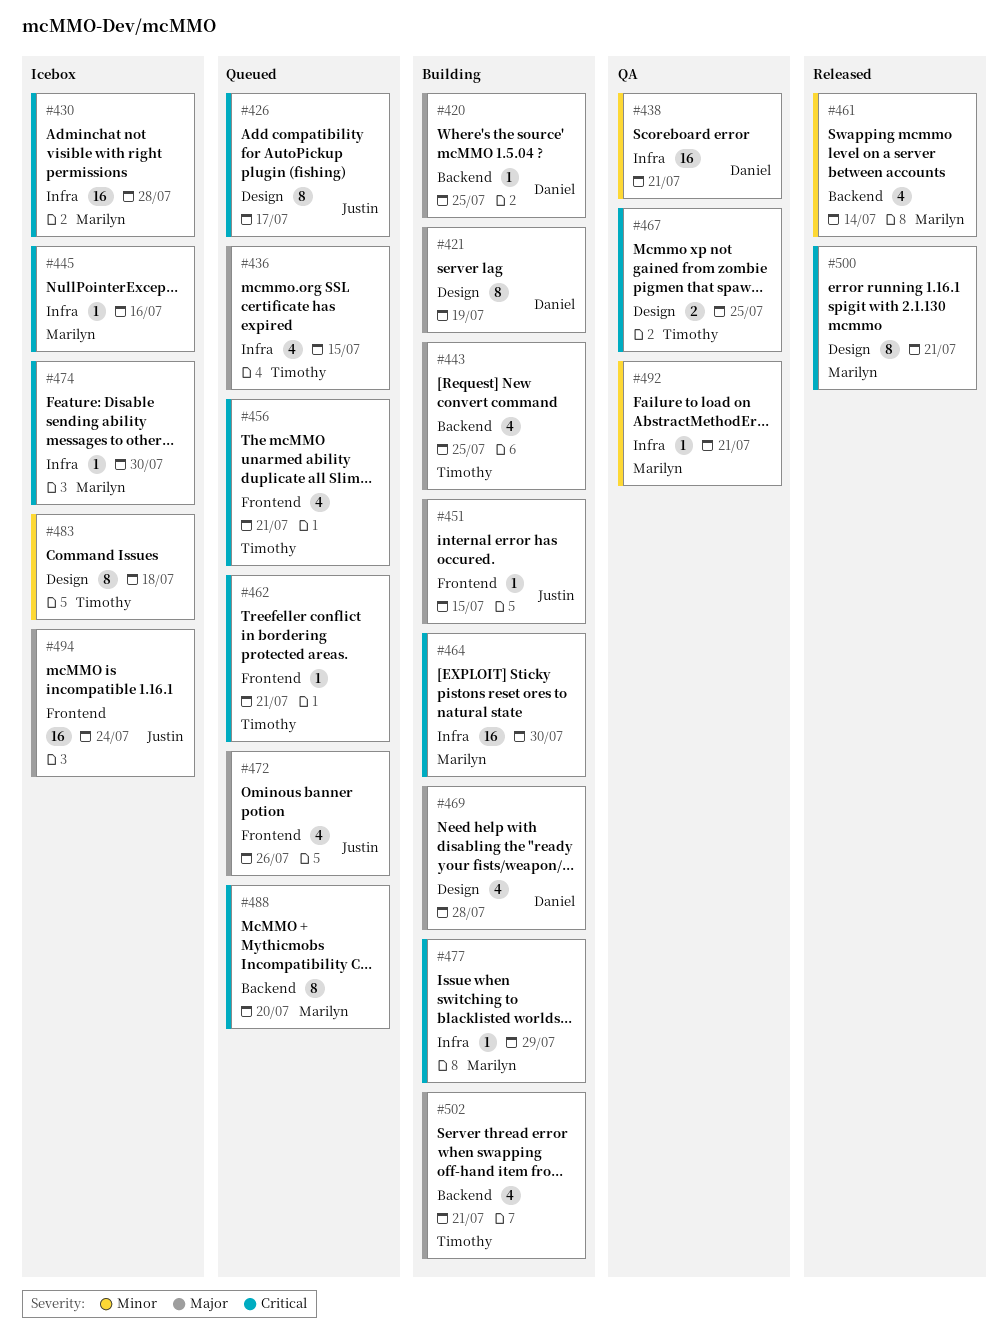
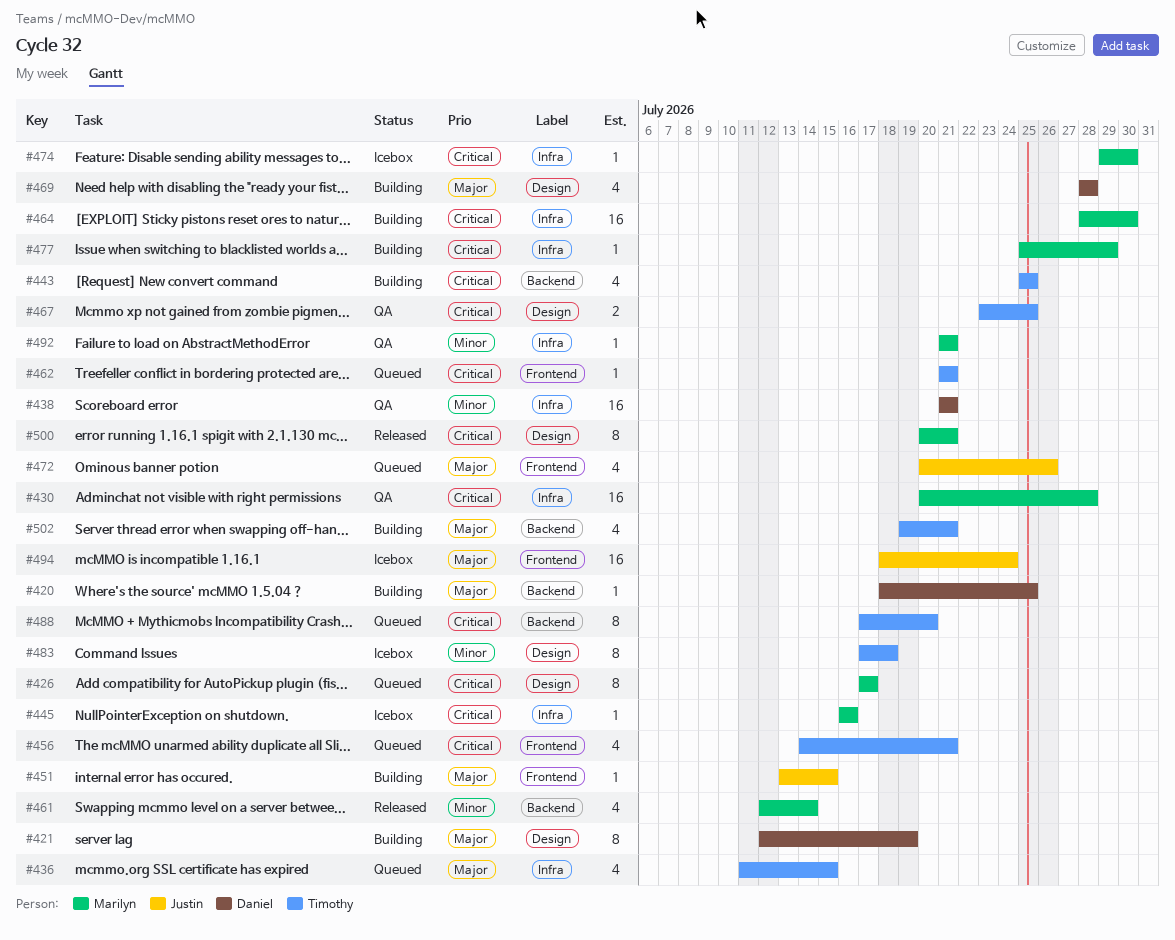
#426, owner: Justin -> Marilyn
#430, status: Icebox -> QA
#443, priority: Major -> Critical
#488, owner: Marilyn -> Timothy

